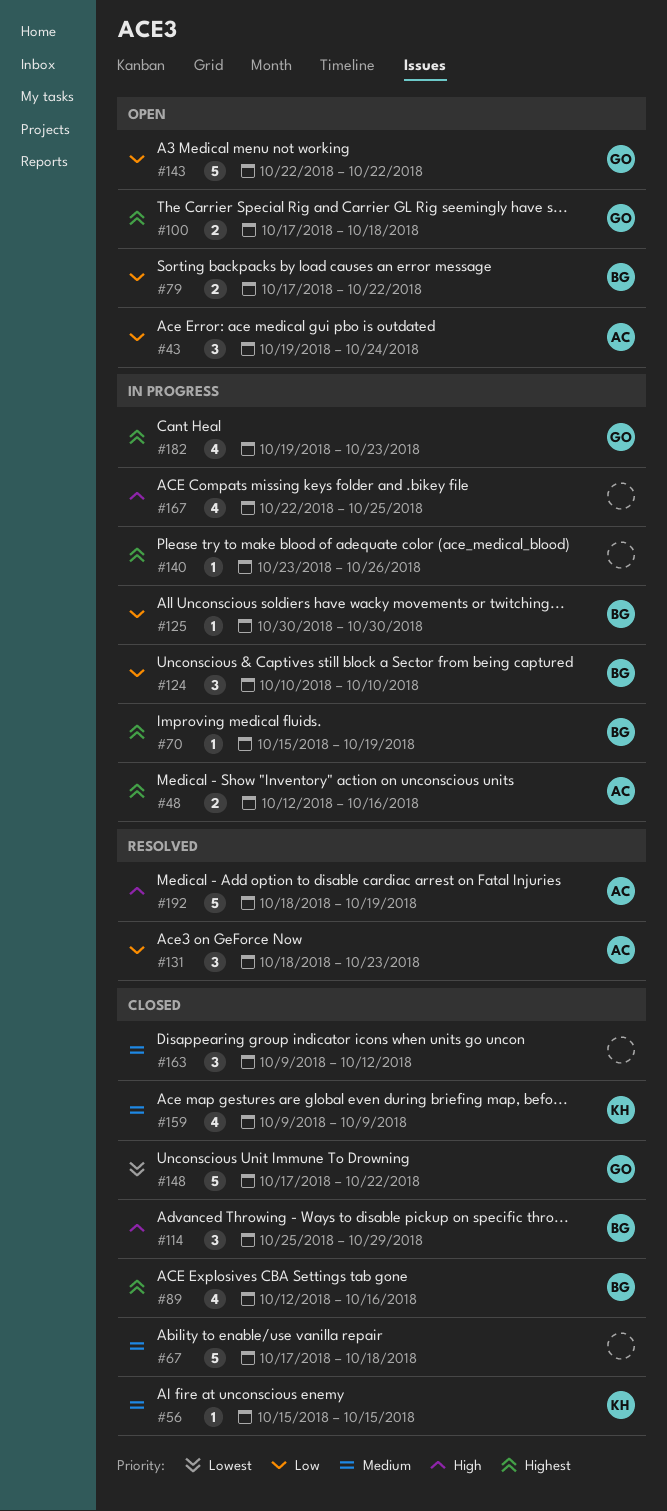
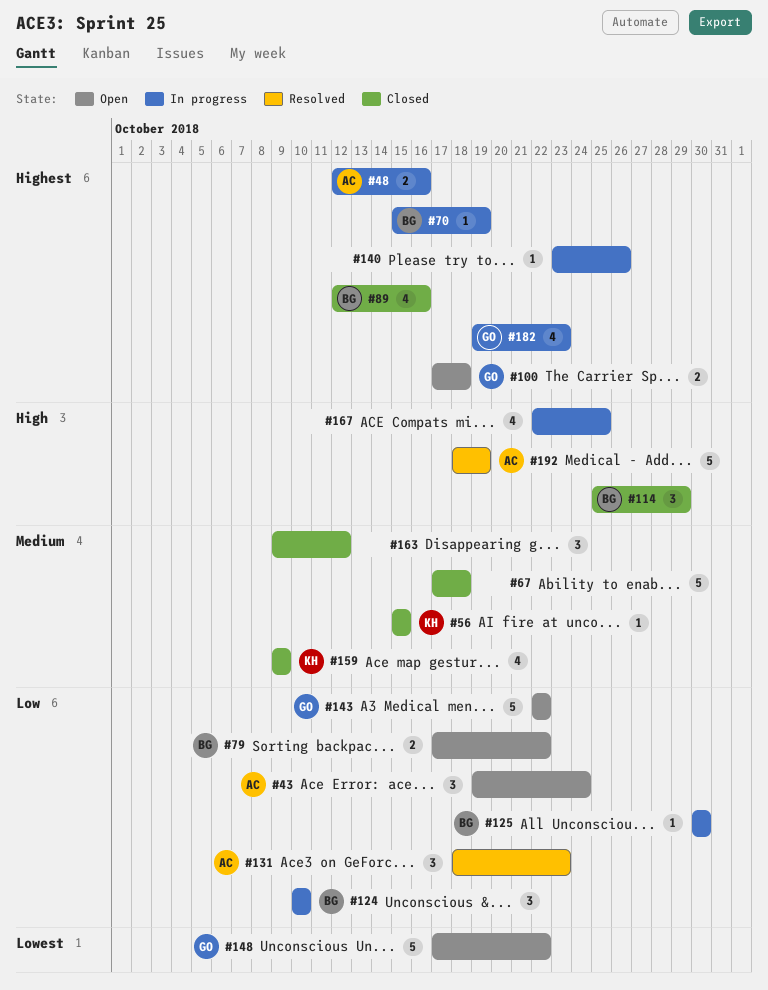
#148, status: Closed -> Open

